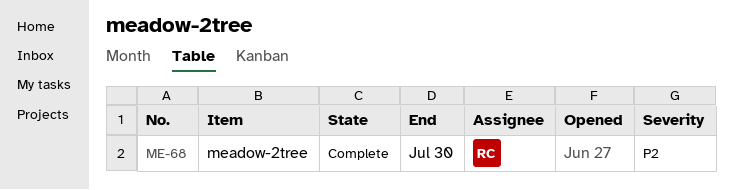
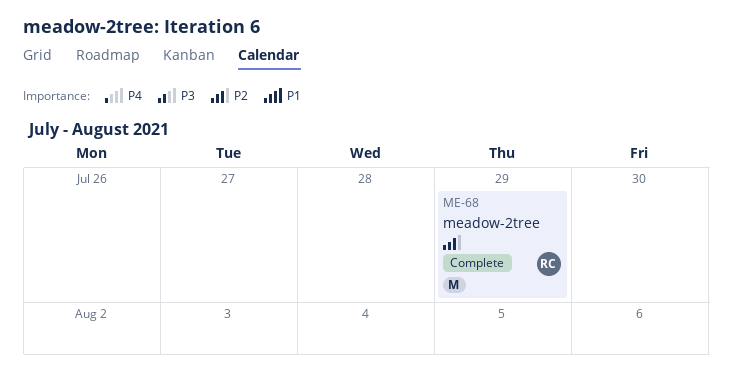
ME-68, due: Jul 30 -> Jul 29

